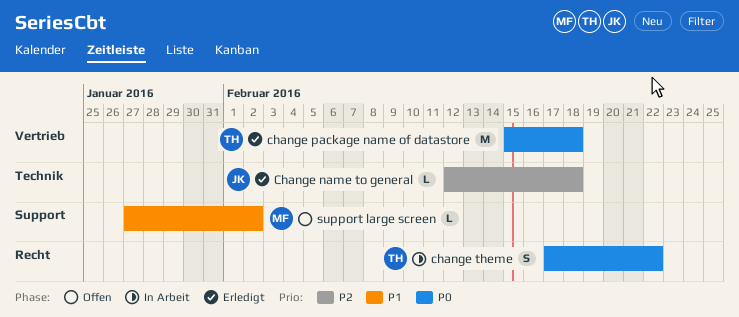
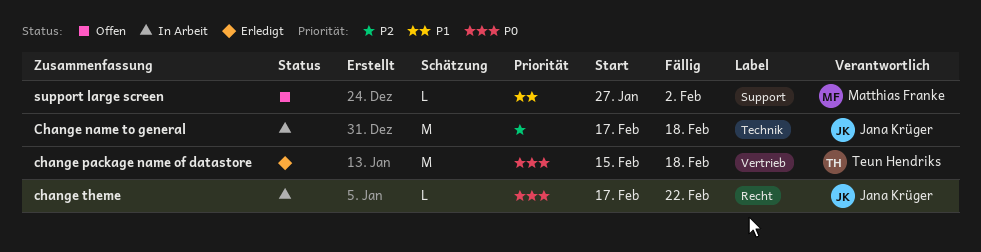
Change name to general, status: Erledigt -> In Arbeit
Change name to general, estimate: L -> M
Change name to general, start: Feb 12 -> Feb 17
change theme, owner: Teun Hendriks -> Jana Krüger
change theme, estimate: S -> L

